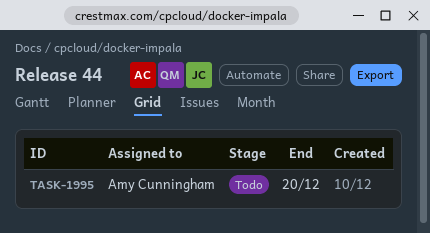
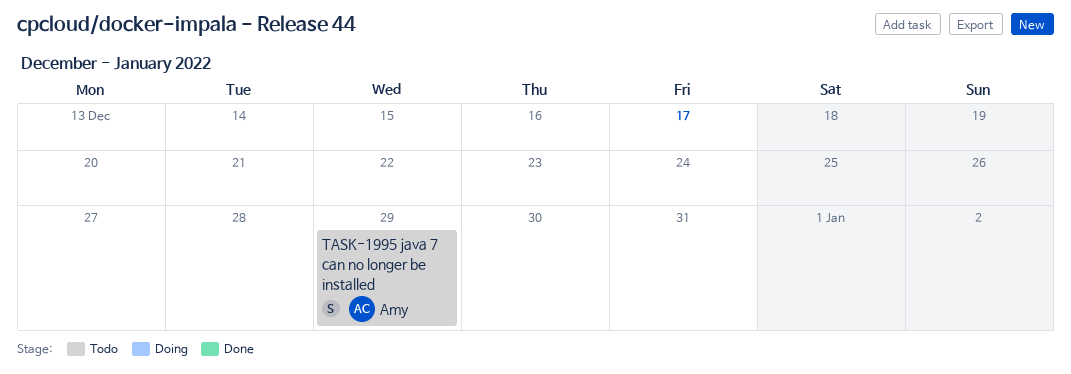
TASK-1995, due: Dec 20 -> Dec 29

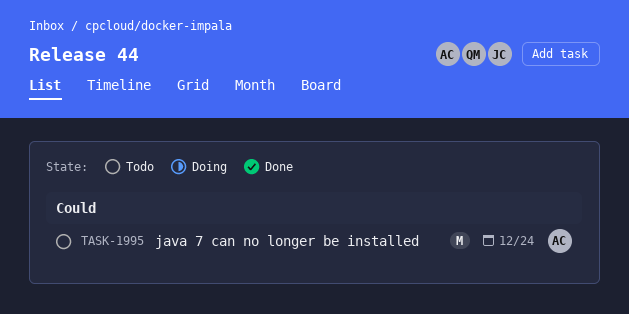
TASK-1995, estimate: S -> M
TASK-1995, due: Dec 29 -> Dec 24

